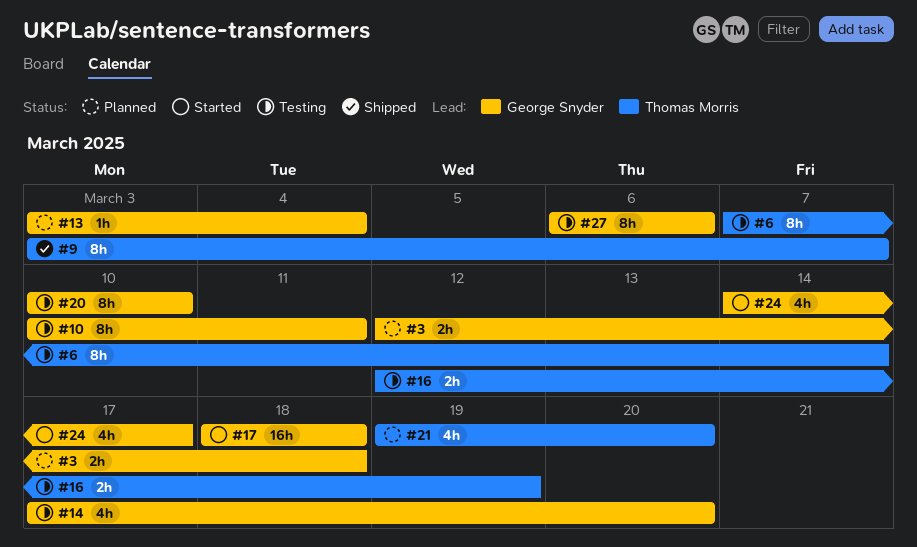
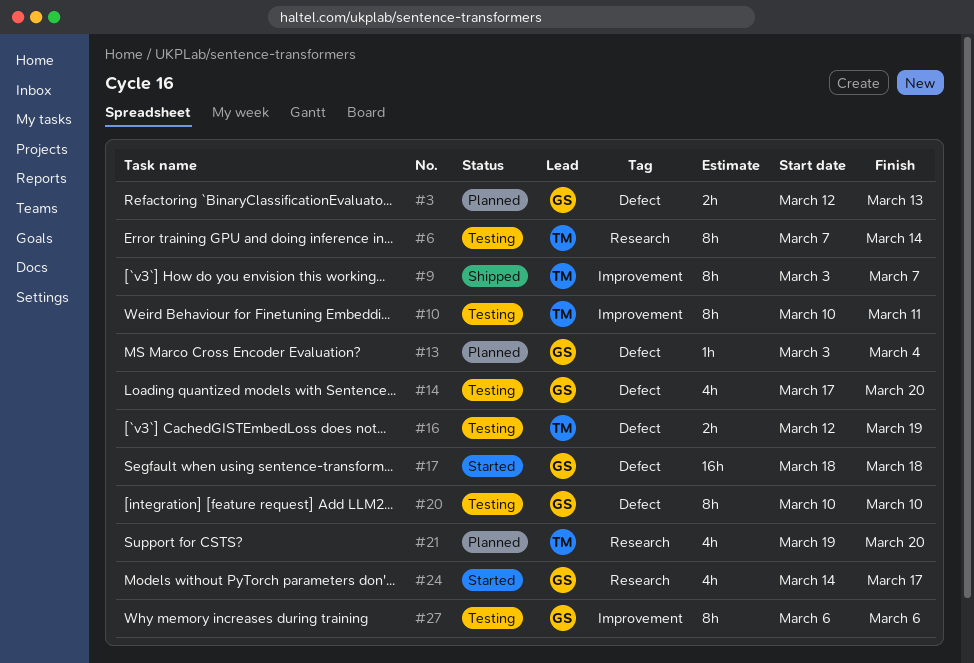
#3, due: Mar 18 -> Mar 13
#10, owner: George Snyder -> Thomas Morris

